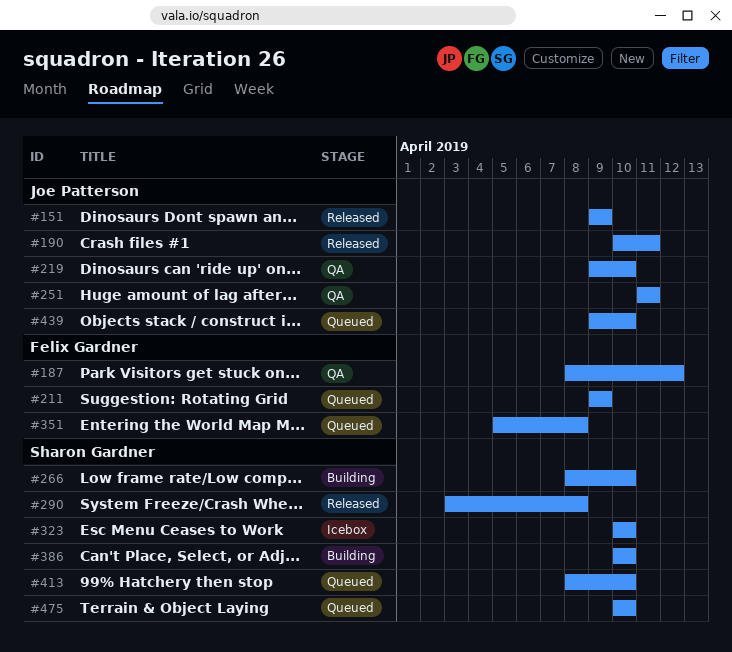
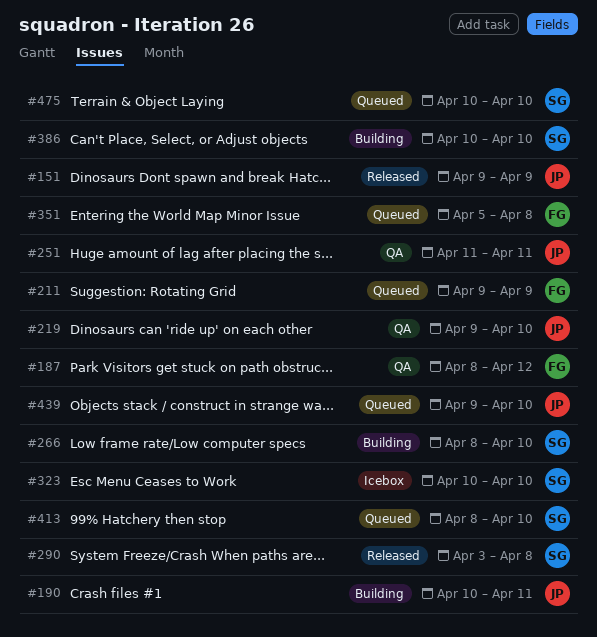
#190, status: Released -> Building

